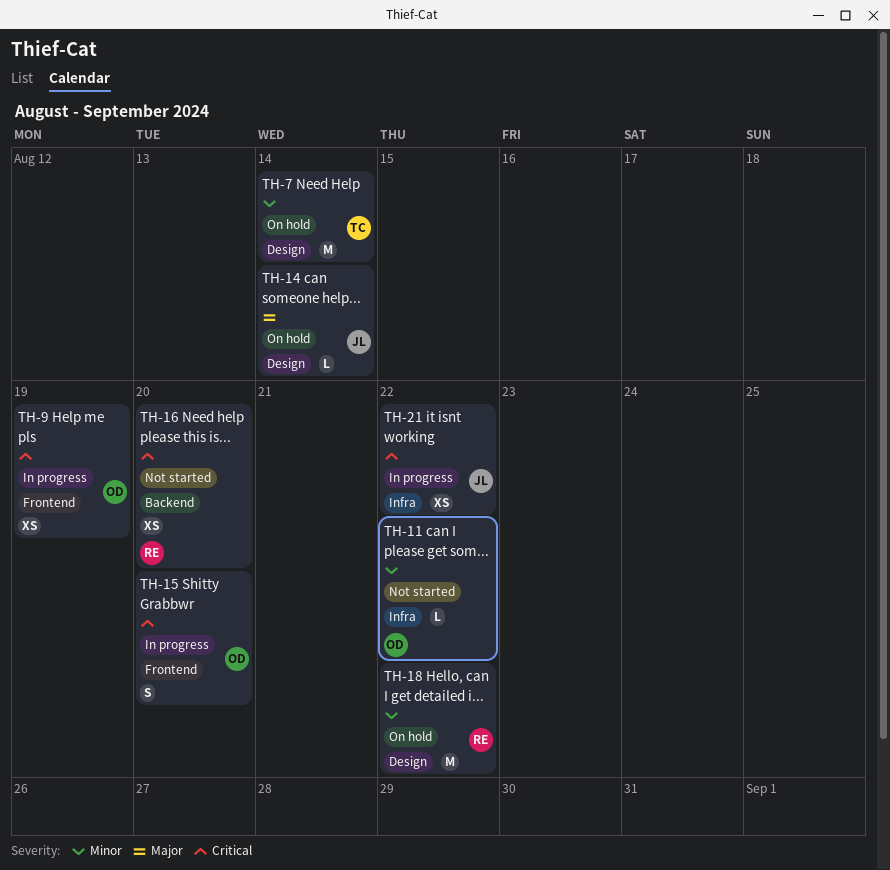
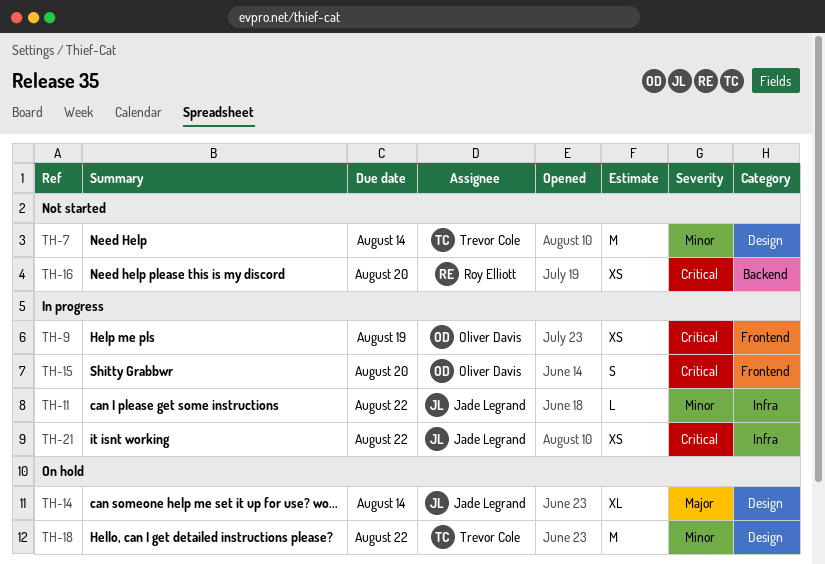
TH-7, status: On hold -> Not started
TH-11, status: Not started -> In progress
TH-11, owner: Oliver Davis -> Jade Legrand
TH-14, estimate: L -> XL
TH-18, owner: Roy Elliott -> Trevor Cole

